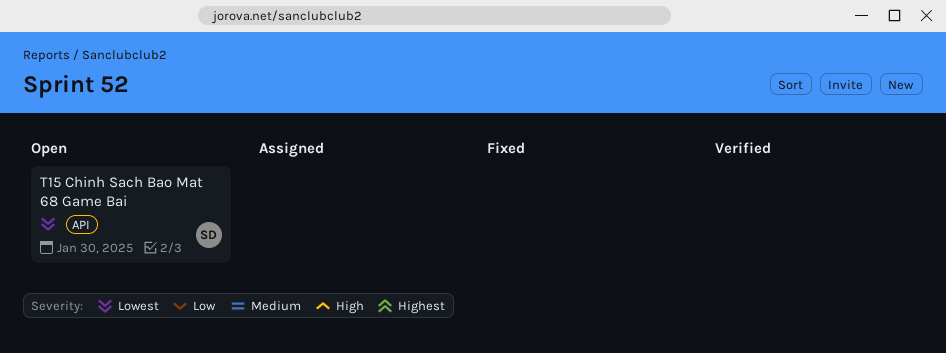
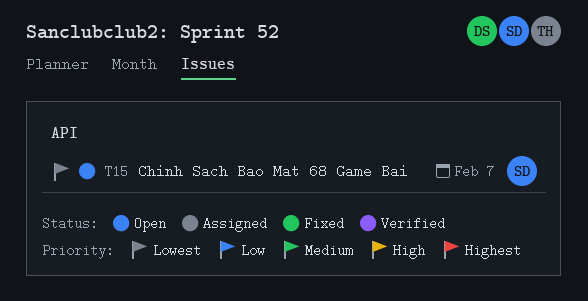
T15, due: Jan 30 -> Feb 7

